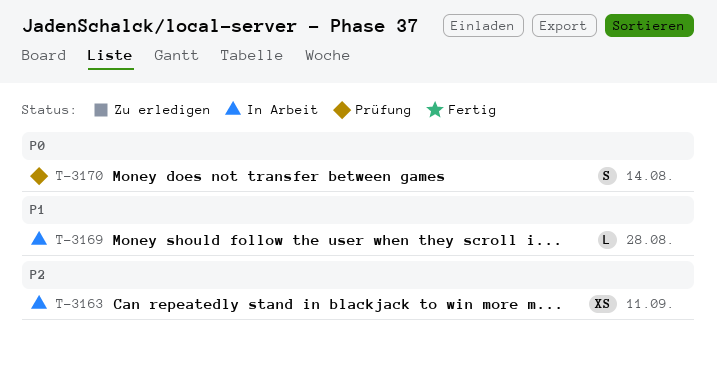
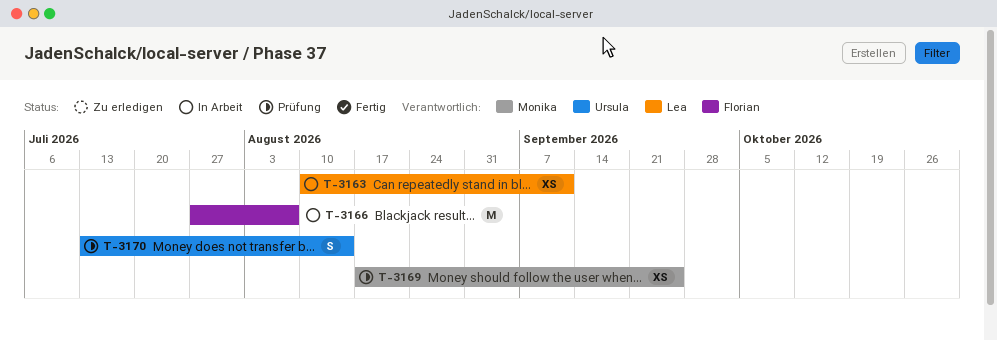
T-3166: none -> present
T-3169, status: In Arbeit -> Prüfung
T-3169, estimate: L -> XS
T-3169, due: Aug 28 -> Sep 25

